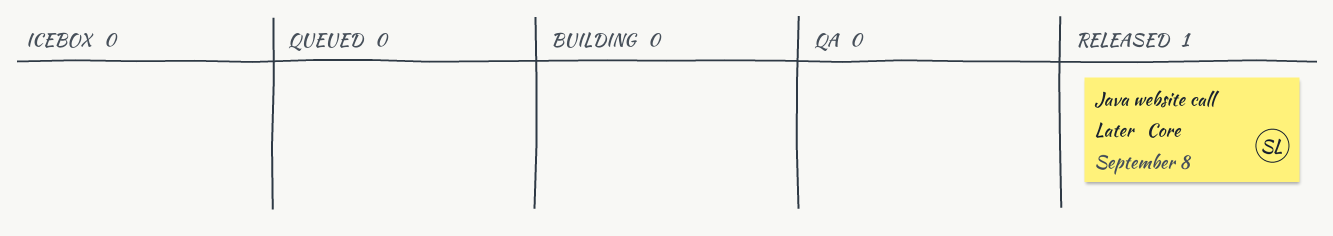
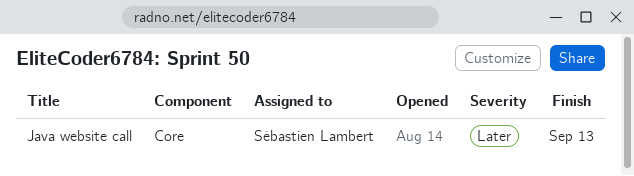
Java website call, due: Sep 8 -> Sep 13

